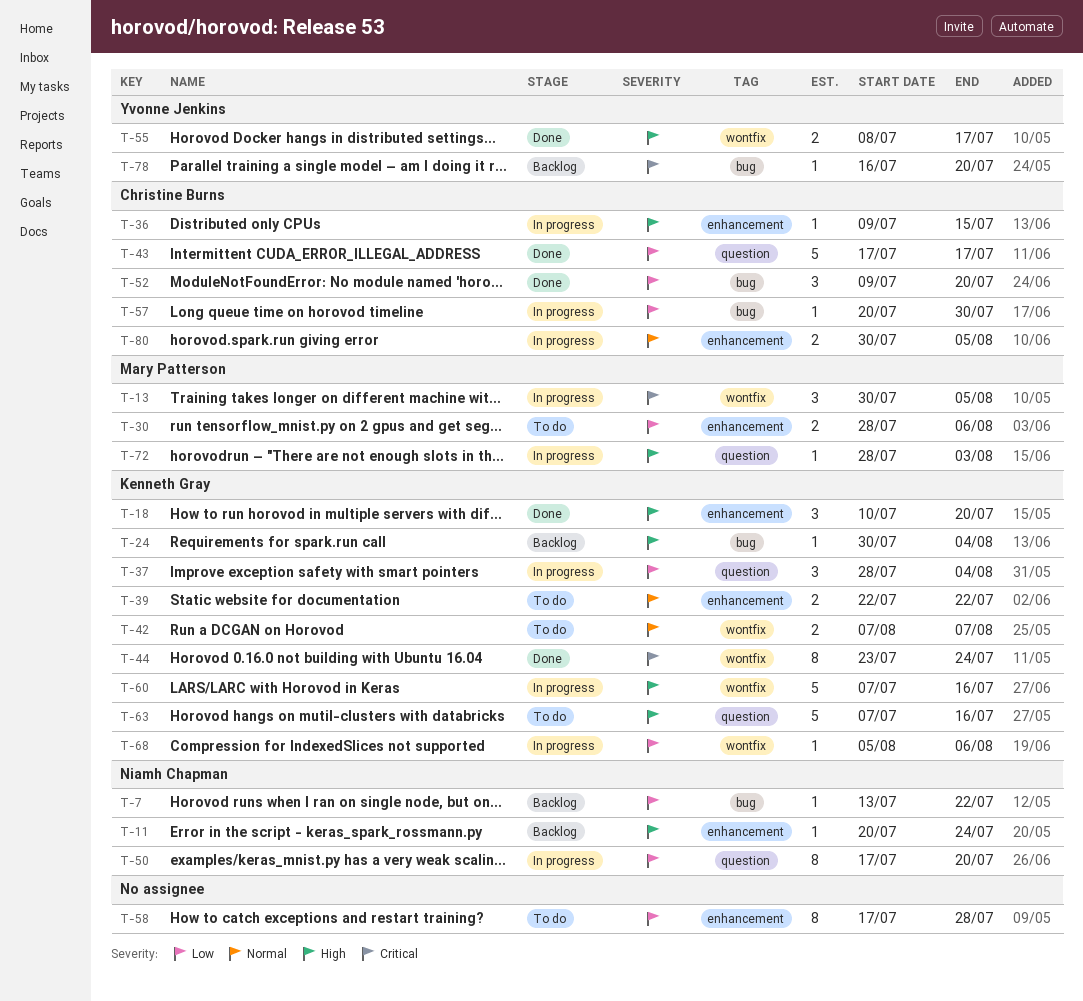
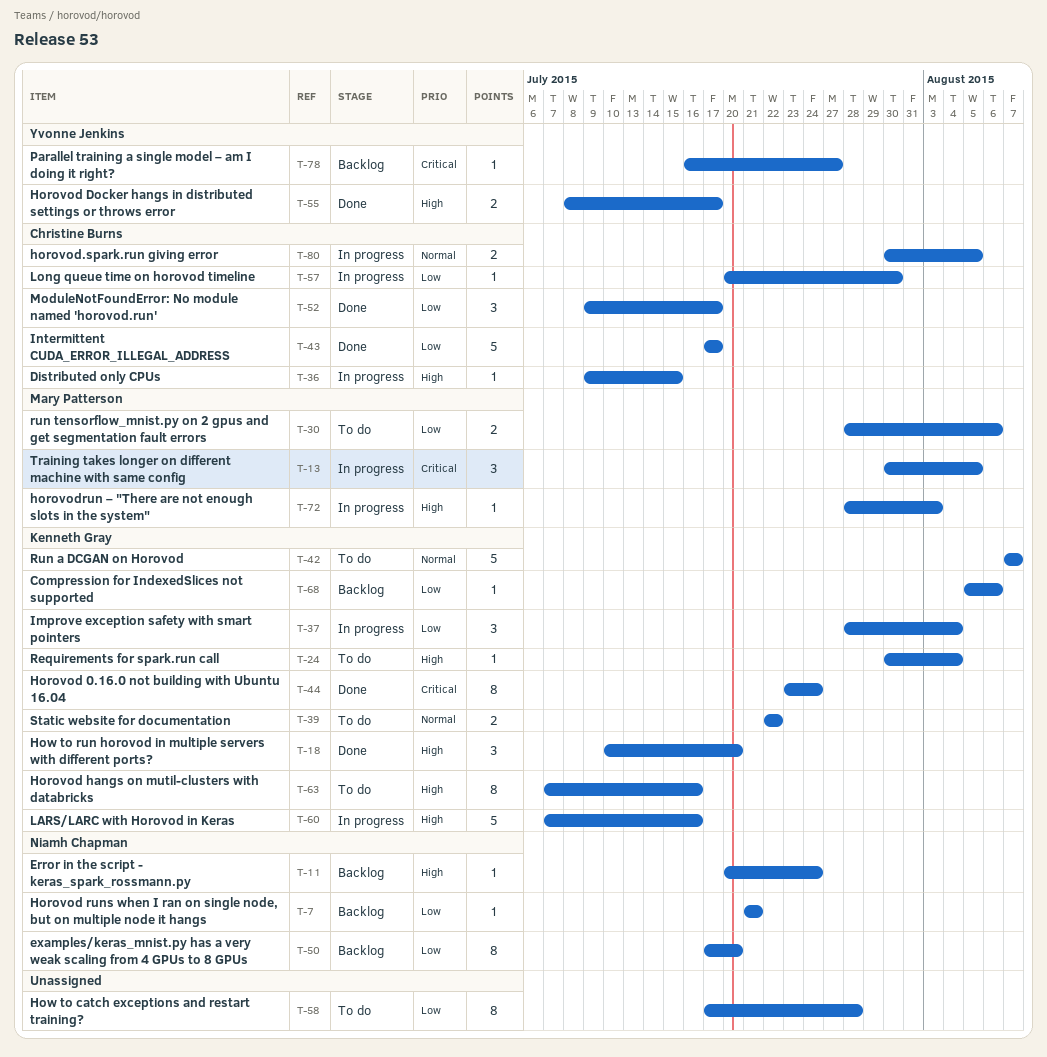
T-7, start: Jul 13 -> Jul 21
T-7, due: Jul 22 -> Jul 21
T-24, status: Backlog -> To do
T-42, estimate: 2 -> 5
T-50, status: In progress -> Backlog
T-52, due: Jul 20 -> Jul 17
T-63, estimate: 5 -> 8
T-68, status: In progress -> Backlog
T-78, due: Jul 20 -> Jul 27

